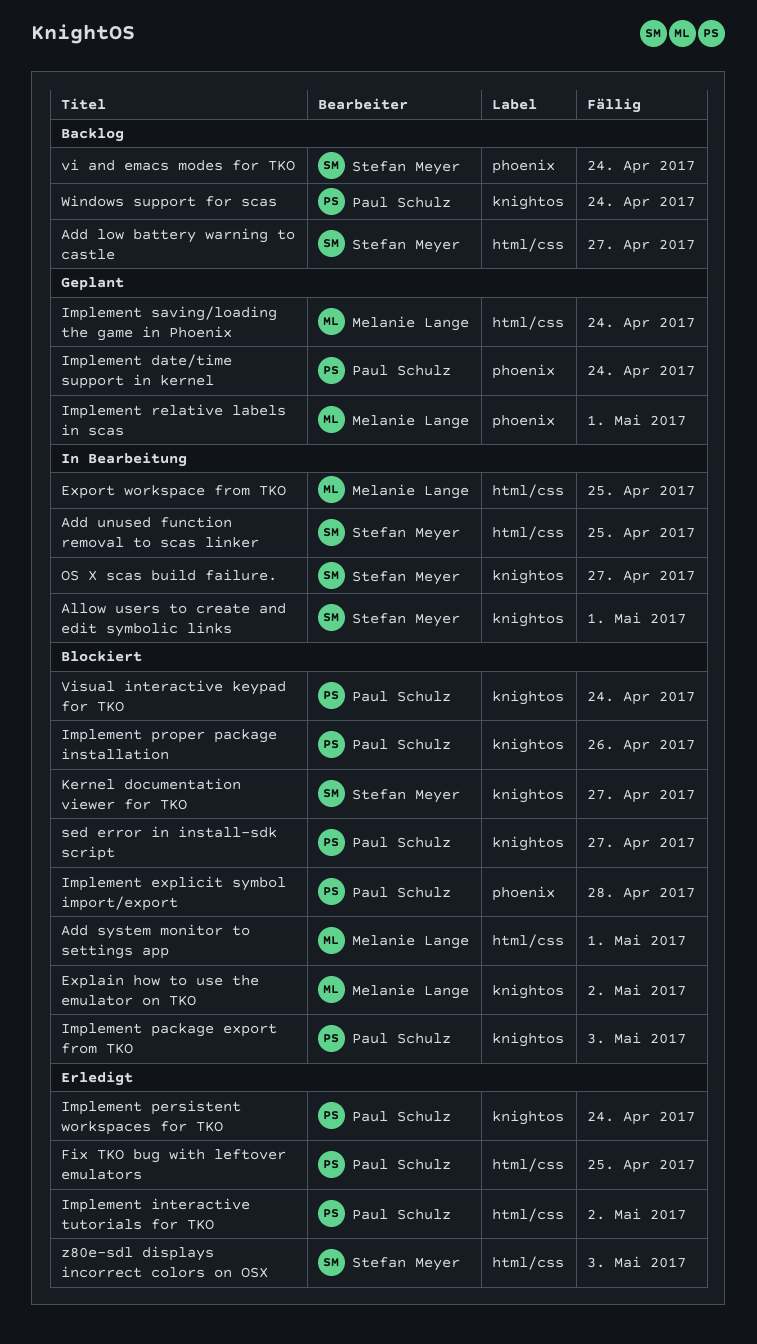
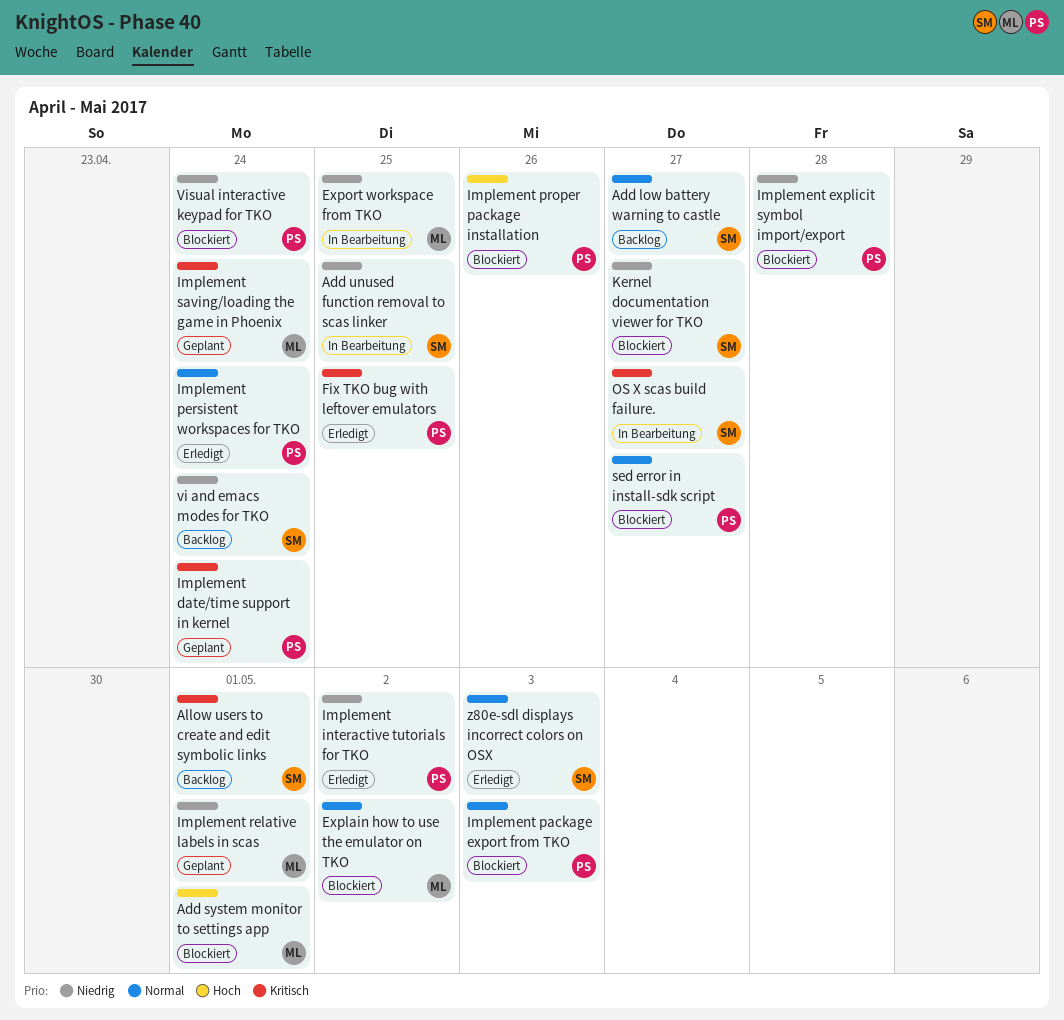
Allow users to create and edit symbolic links, status: In Bearbeitung -> Backlog
Windows support for scas: present -> none

